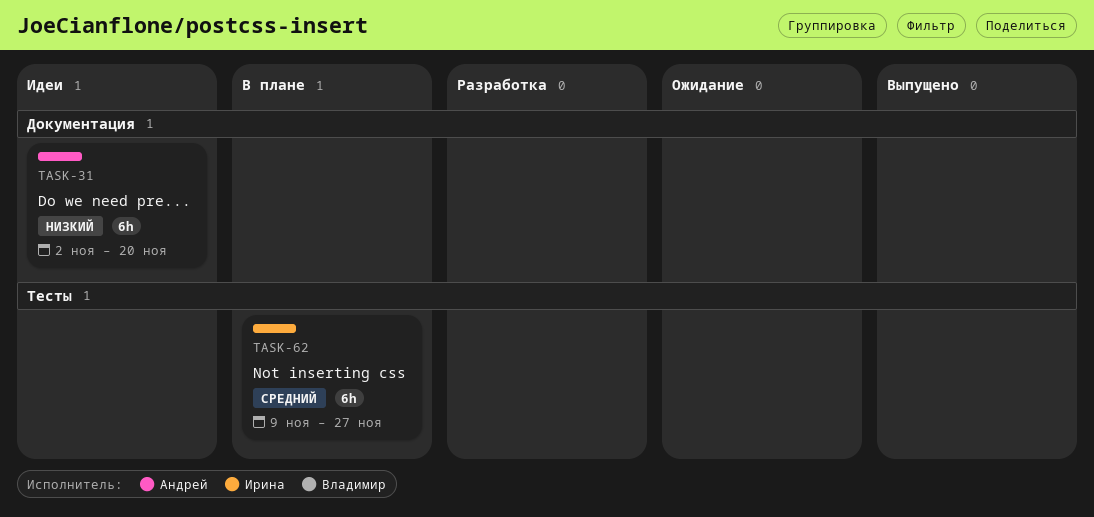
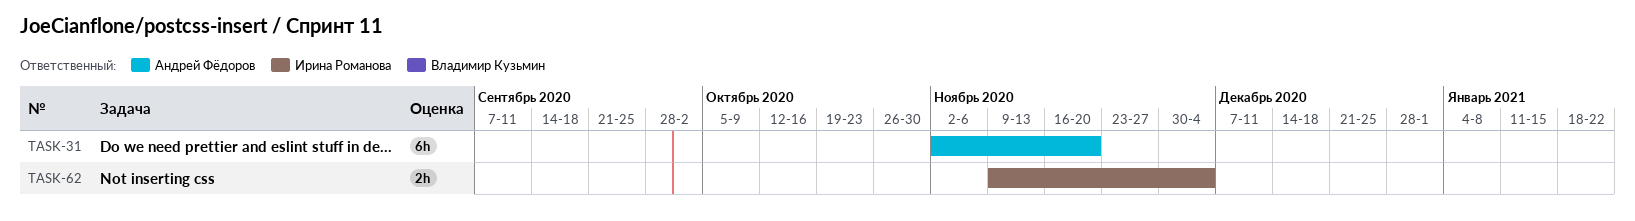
TASK-62, estimate: 6h -> 2h
TASK-62, due: Nov 27 -> Dec 4

